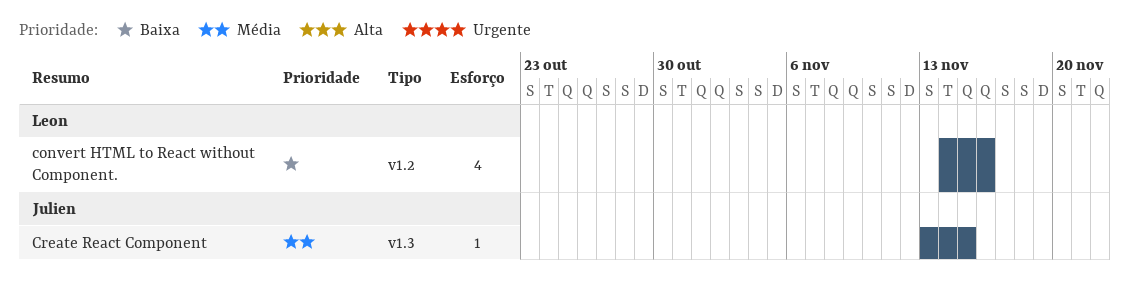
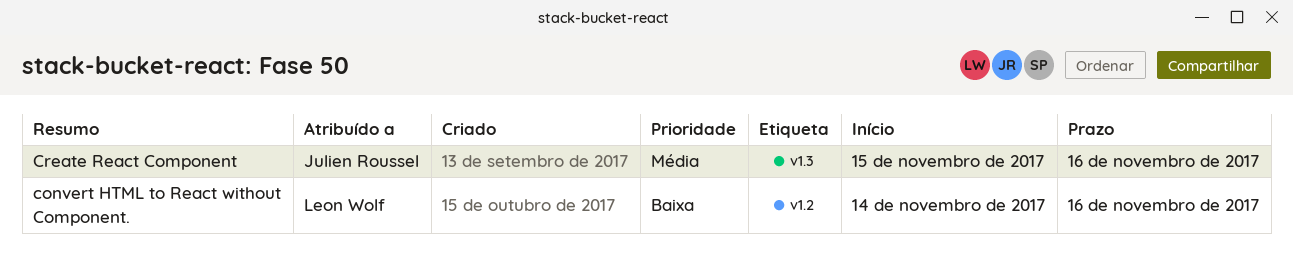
Create React Component, start: Nov 13 -> Nov 15
Create React Component, due: Nov 15 -> Nov 16

